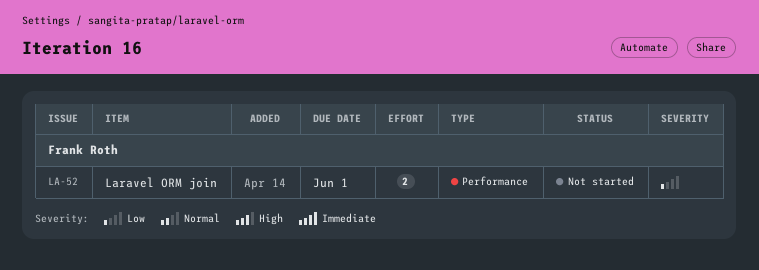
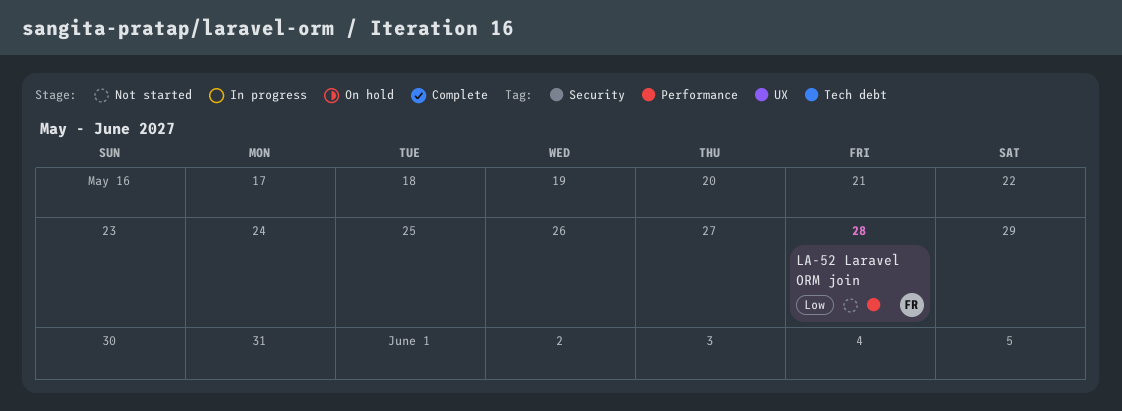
LA-52, due: Jun 1 -> May 28

